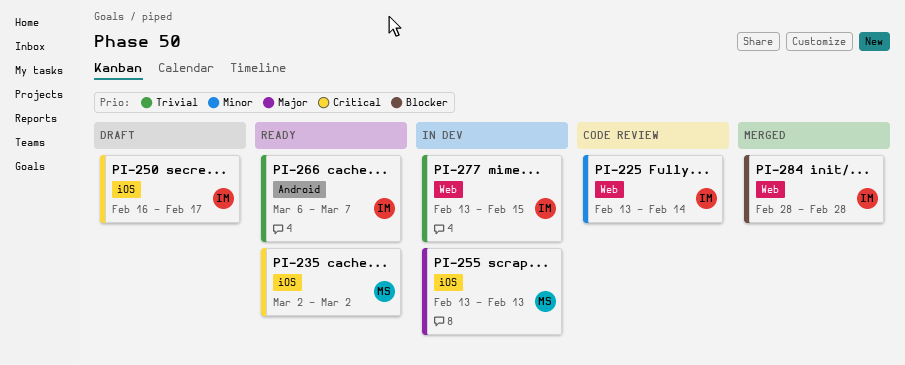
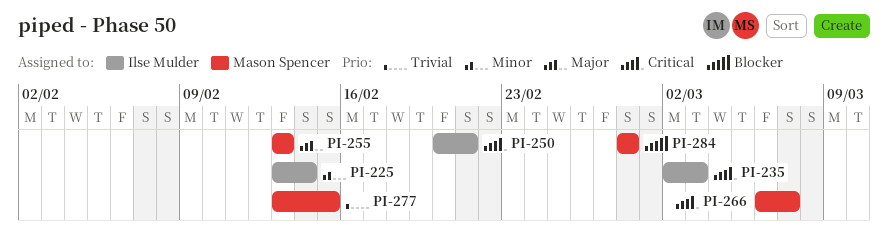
PI-235, owner: Mason Spencer -> Ilse Mulder
PI-235, due: Mar 2 -> Mar 3
PI-250, start: Feb 16 -> Feb 20
PI-250, due: Feb 17 -> Feb 21
PI-266, owner: Ilse Mulder -> Mason Spencer
PI-266, priority: Trivial -> Critical
PI-277, owner: Ilse Mulder -> Mason Spencer
PI-284, owner: Ilse Mulder -> Mason Spencer

